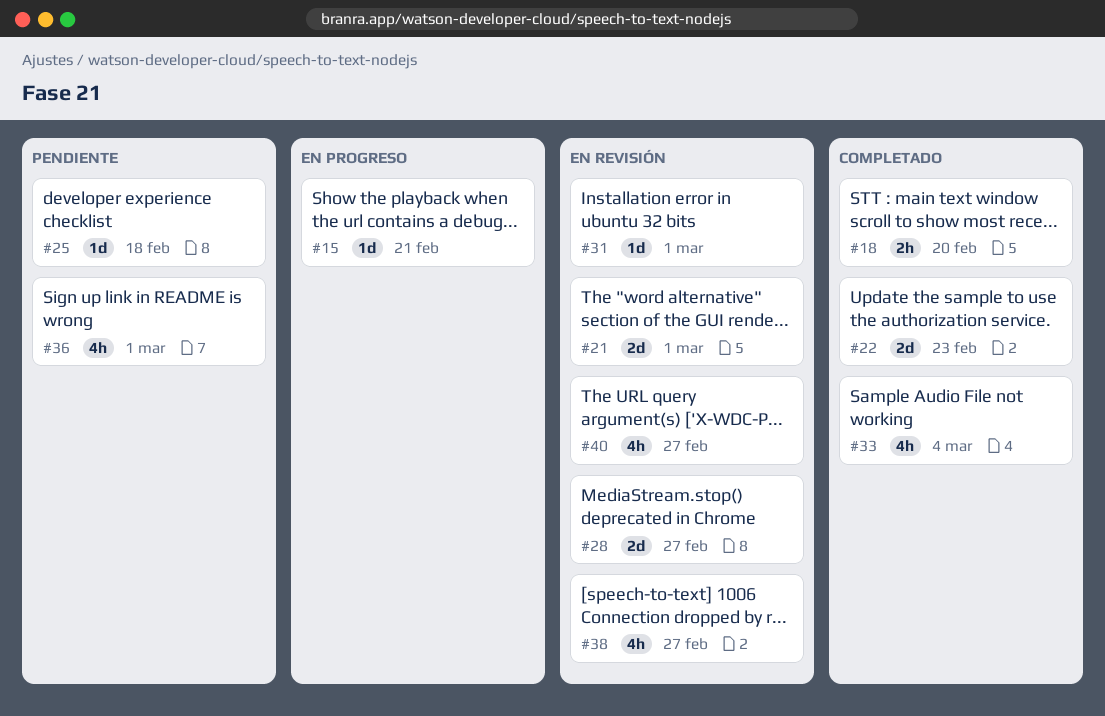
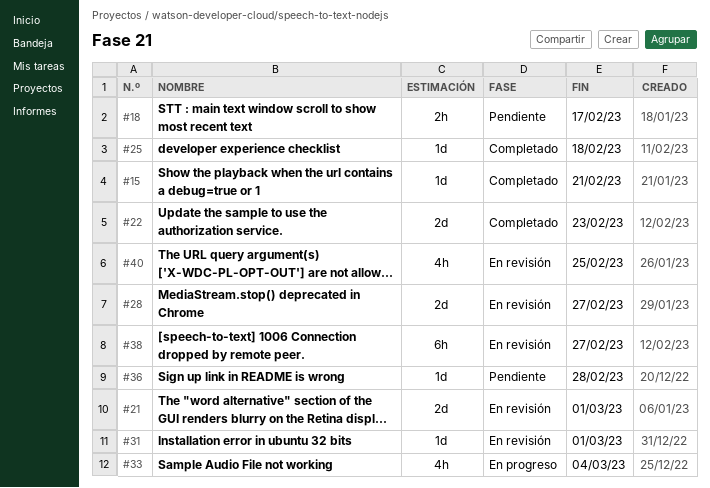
#15, status: En progreso -> Completado
#18, status: Completado -> Pendiente
#18, due: Feb 20 -> Feb 17
#25, status: Pendiente -> Completado
#33, status: Completado -> En progreso
#36, estimate: 4h -> 1d
#36, due: Mar 1 -> Feb 28
#38, estimate: 4h -> 6h
#40, due: Feb 27 -> Feb 25

